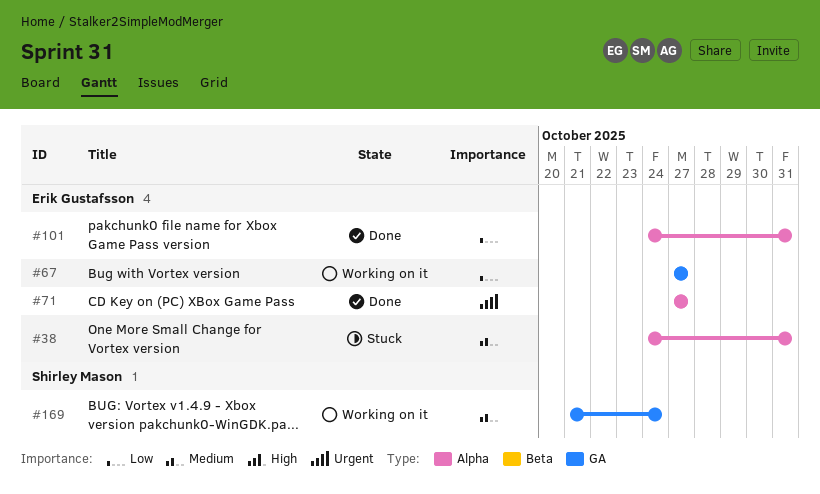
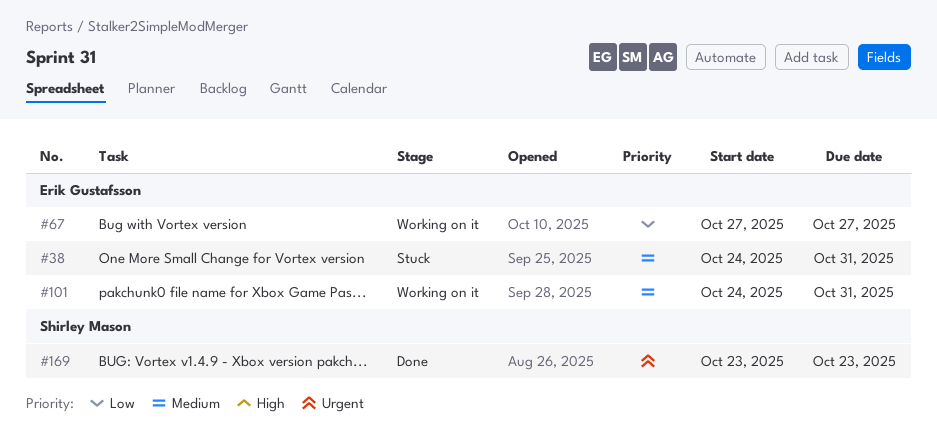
#71: present -> none
#101, status: Done -> Working on it
#101, priority: Low -> Medium
#169, status: Working on it -> Done
#169, priority: Medium -> Urgent
#169, start: Oct 21 -> Oct 23
#169, due: Oct 24 -> Oct 23

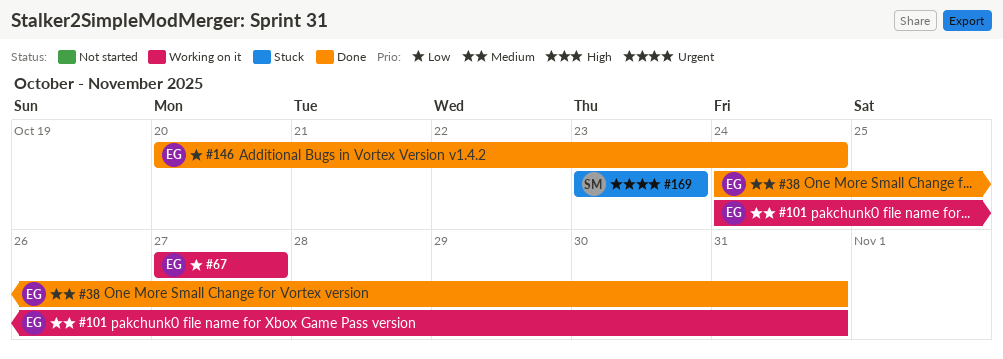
#38, status: Stuck -> Done
#146: none -> present
#169, status: Done -> Stuck

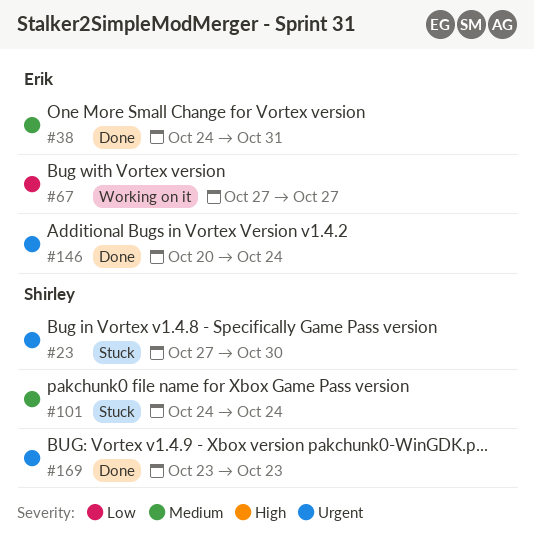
#23: none -> present
#101, status: Working on it -> Stuck
#101, owner: Erik -> Shirley
#101, due: Oct 31 -> Oct 24
#146, priority: Low -> Urgent
#169, status: Stuck -> Done

